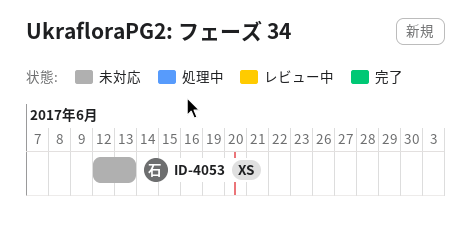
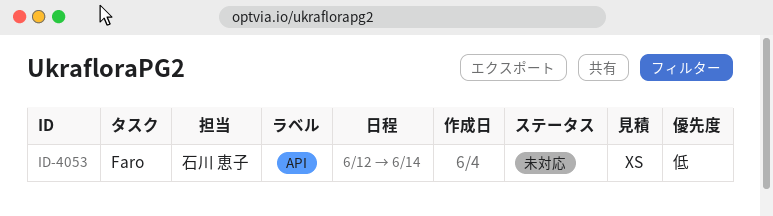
ID-4053, due: Jun 13 -> Jun 14

